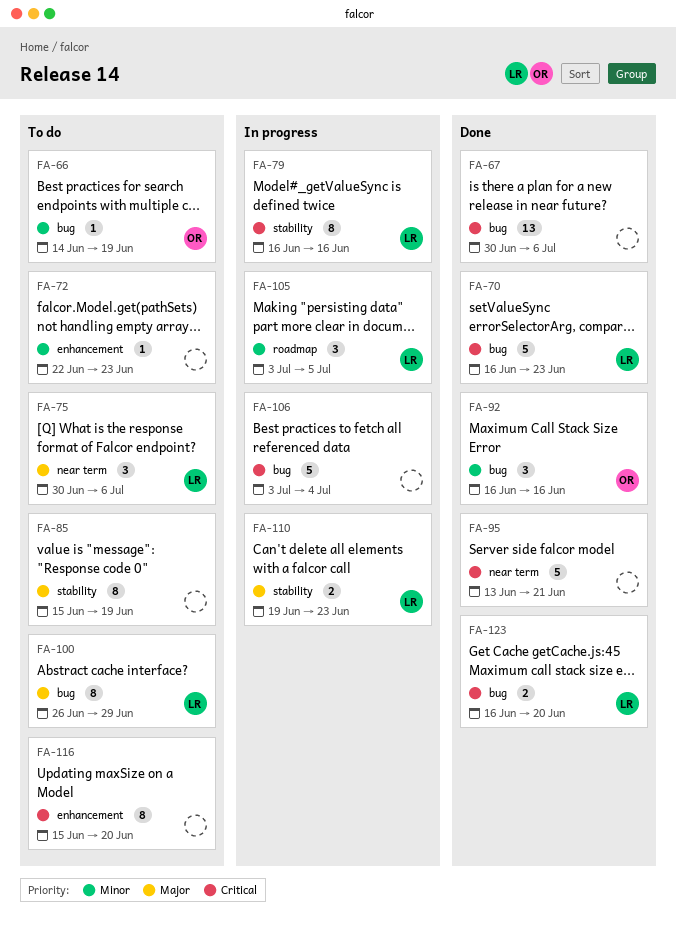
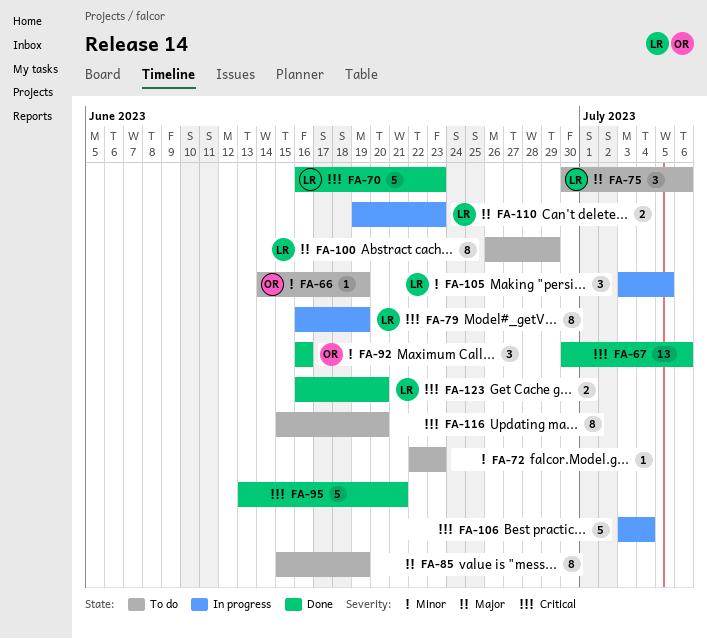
FA-79, due: Jun 16 -> Jun 19

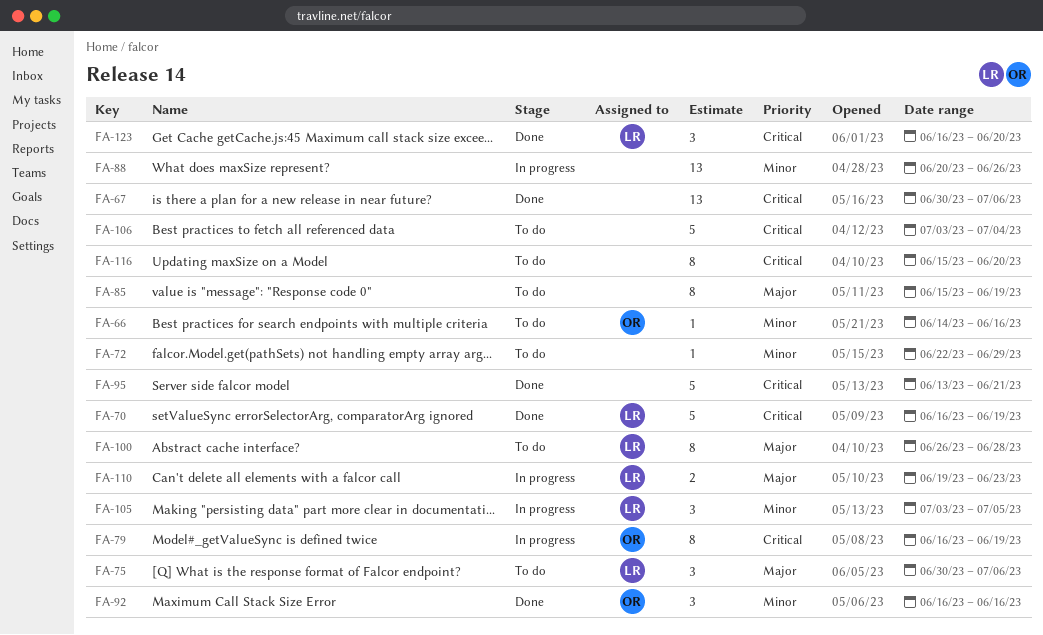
FA-66, due: Jun 19 -> Jun 16
FA-70, due: Jun 23 -> Jun 19
FA-72, due: Jun 23 -> Jun 29
FA-79, owner: LR -> OR
FA-88: none -> present
FA-100, due: Jun 29 -> Jun 28
FA-106, status: In progress -> To do
FA-123, estimate: 2 -> 3

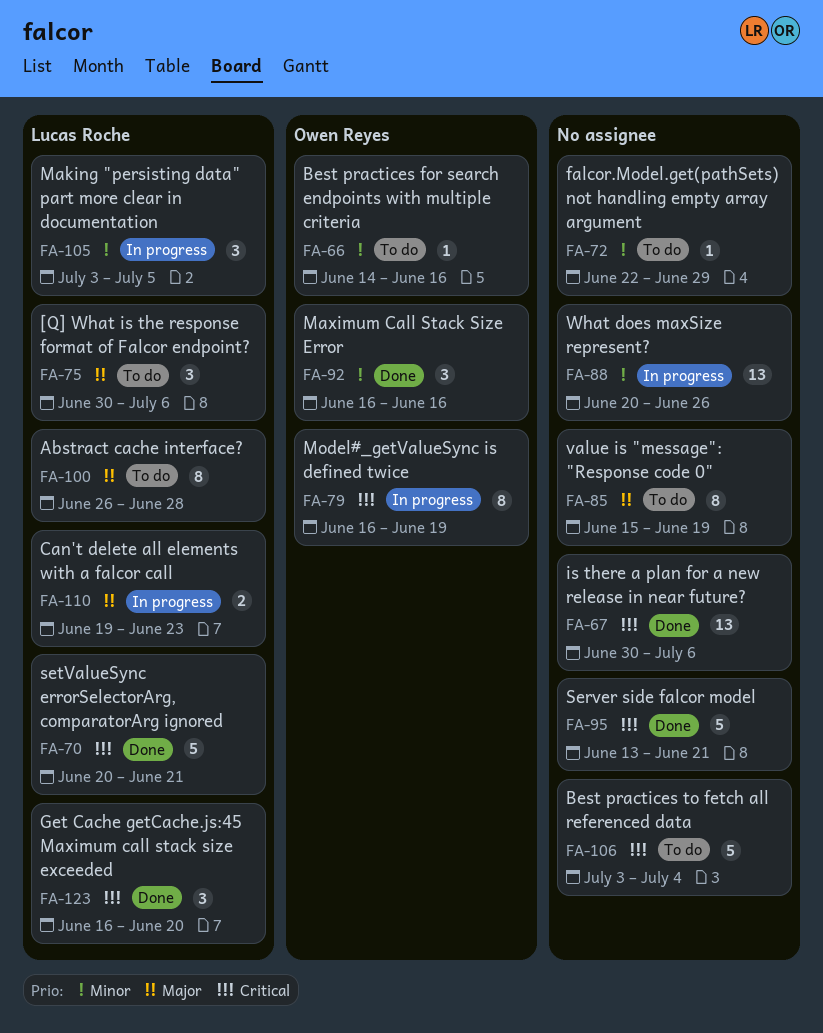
FA-70, start: Jun 16 -> Jun 20
FA-70, due: Jun 19 -> Jun 21
FA-116: present -> none

